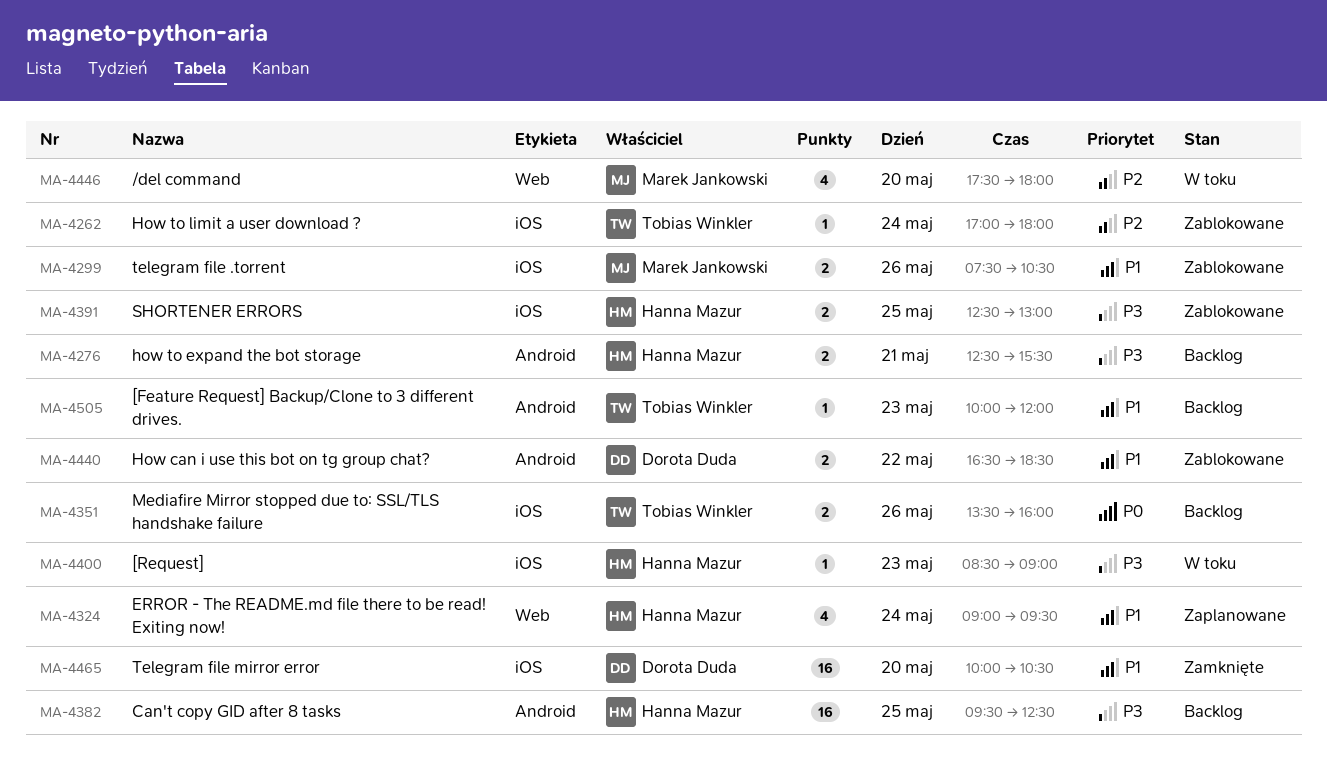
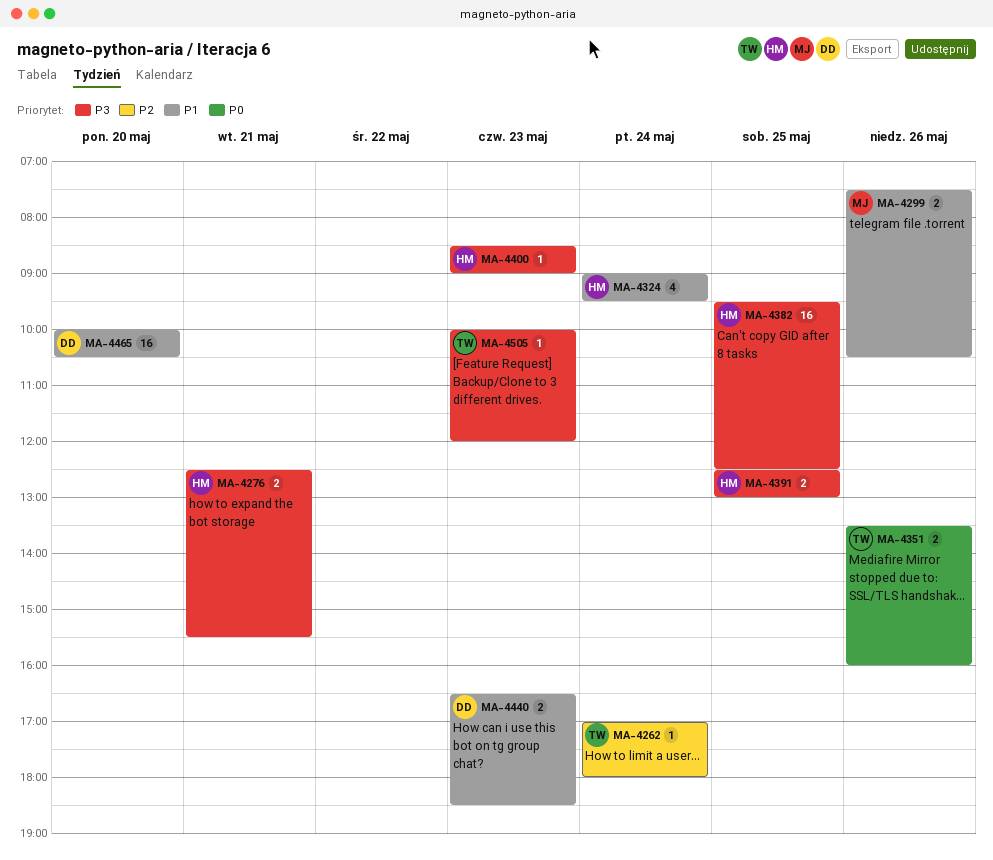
MA-4440, day: May 22 -> May 23
MA-4446: present -> none
MA-4505, priority: P1 -> P3

